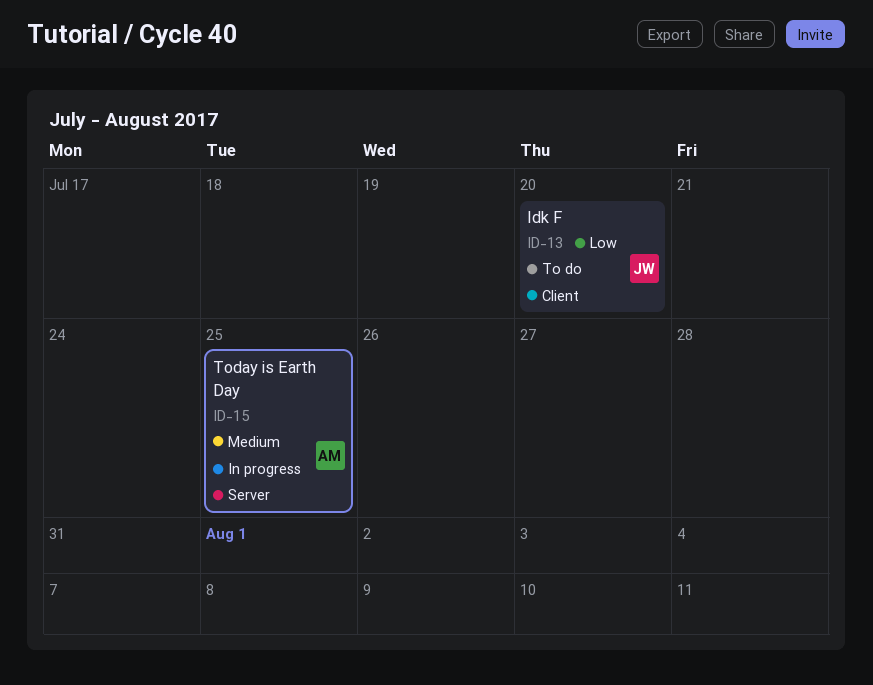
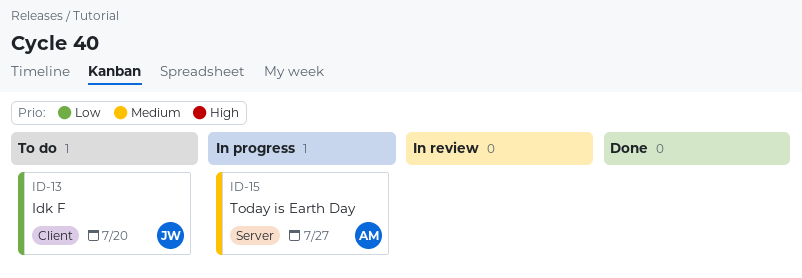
ID-15, due: Jul 25 -> Jul 27

